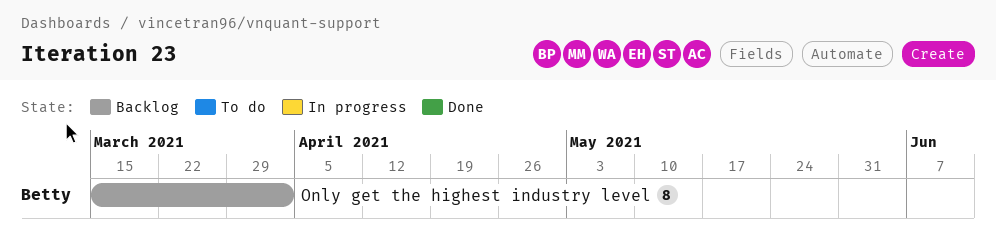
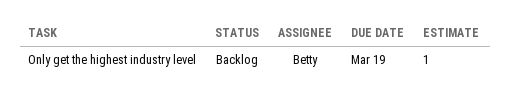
Only get the highest industry level, estimate: 8 -> 1
Only get the highest industry level, due: Apr 2 -> Mar 19

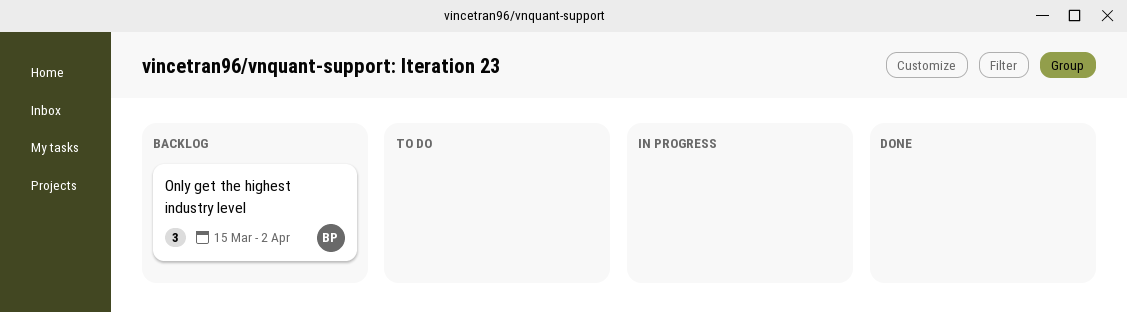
Only get the highest industry level, estimate: 1 -> 3
Only get the highest industry level, due: Mar 19 -> Apr 2

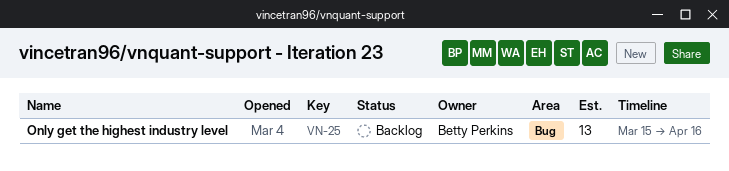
Only get the highest industry level, estimate: 3 -> 13
Only get the highest industry level, due: Apr 2 -> Apr 16

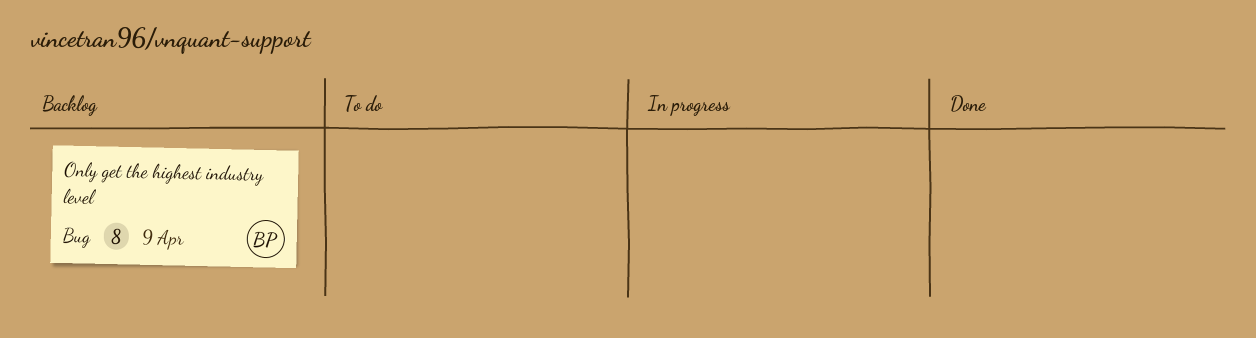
Only get the highest industry level, estimate: 13 -> 8
Only get the highest industry level, due: Apr 16 -> Apr 9

